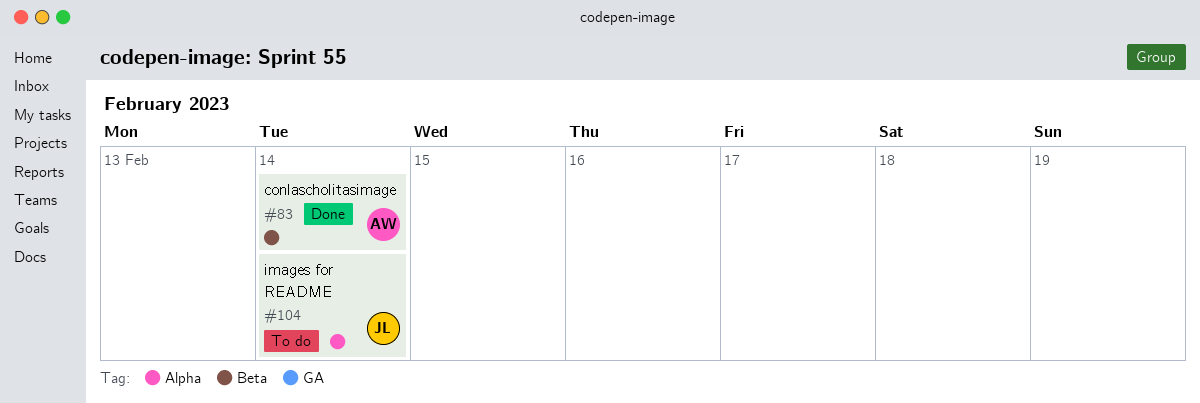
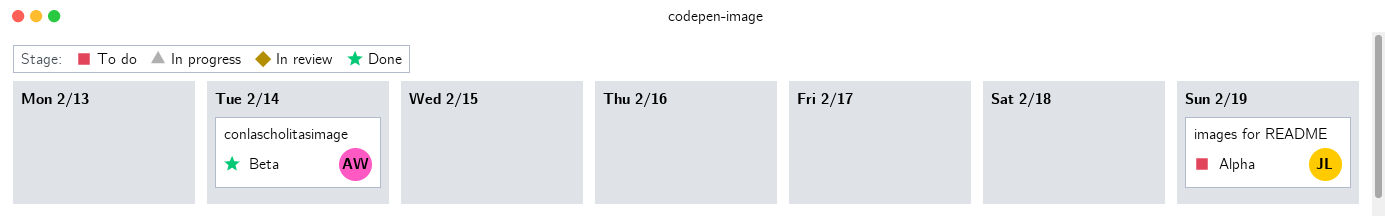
images for README, due: Feb 14 -> Feb 19

